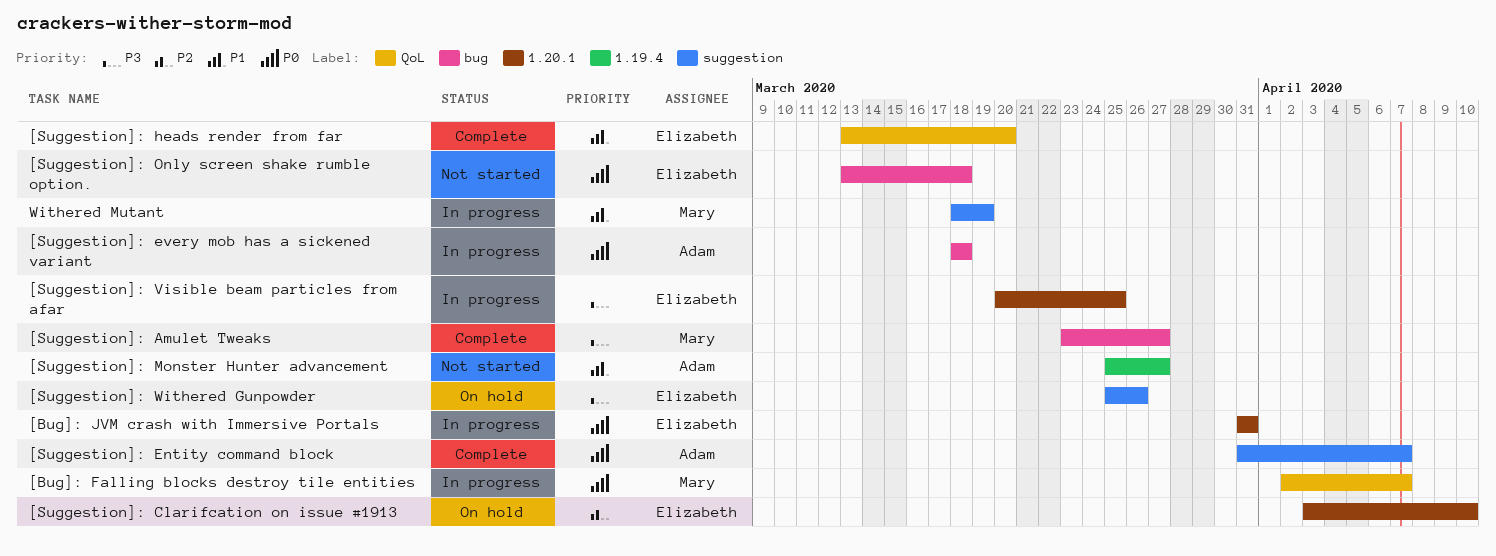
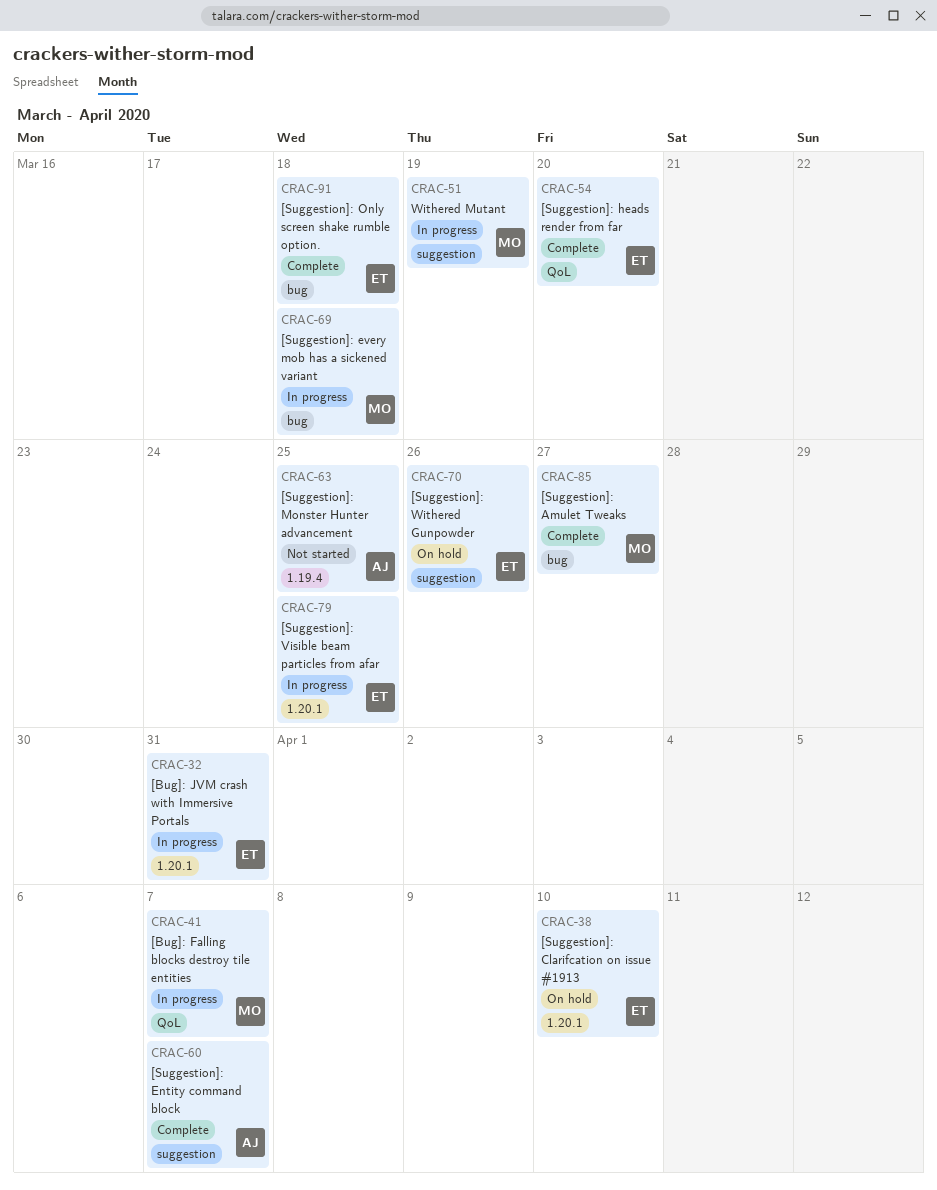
[Suggestion]: every mob has a sickened variant, owner: Adam -> Mary
[Suggestion]: Monster Hunter advancement, due: Mar 27 -> Mar 25
[Suggestion]: Only screen shake rumble option., status: Not started -> Complete

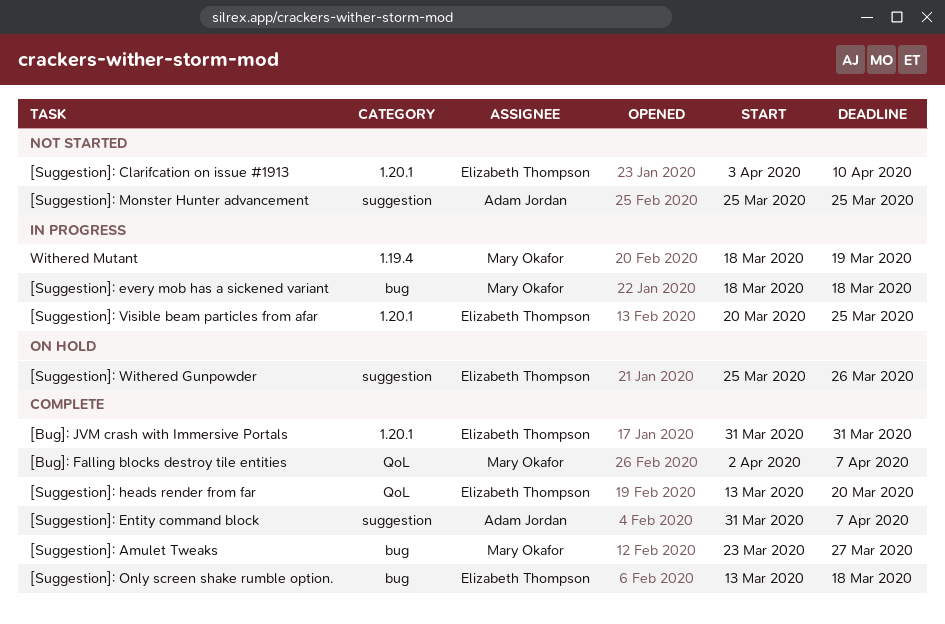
[Bug]: Falling blocks destroy tile entities, status: In progress -> Complete
[Bug]: JVM crash with Immersive Portals, status: In progress -> Complete
[Suggestion]: Clarifcation on issue #1913, status: On hold -> Not started
[Suggestion]: Monster Hunter advancement, label: 1.19.4 -> suggestion
Withered Mutant, label: suggestion -> 1.19.4

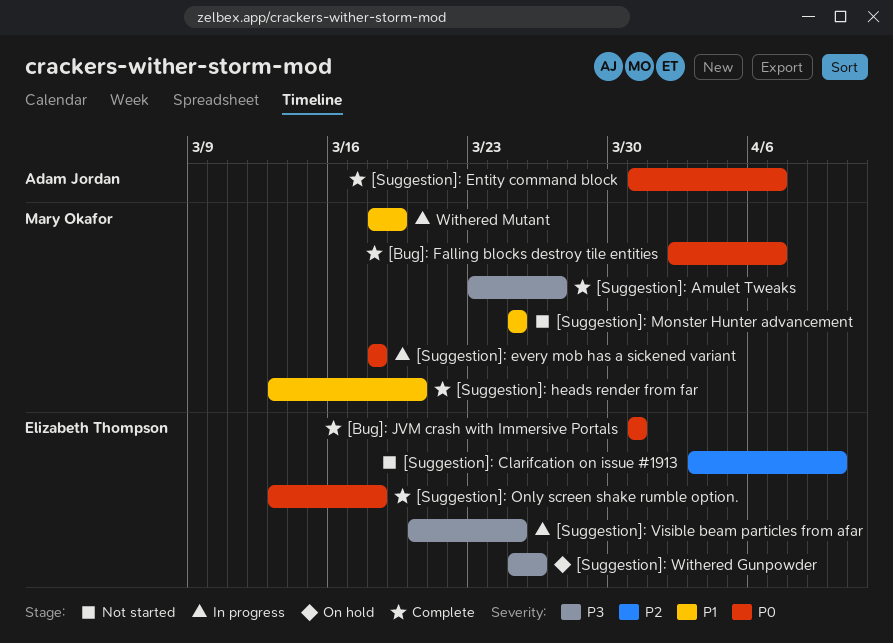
[Suggestion]: heads render from far, owner: Elizabeth Thompson -> Mary Okafor
[Suggestion]: Monster Hunter advancement, owner: Adam Jordan -> Mary Okafor

